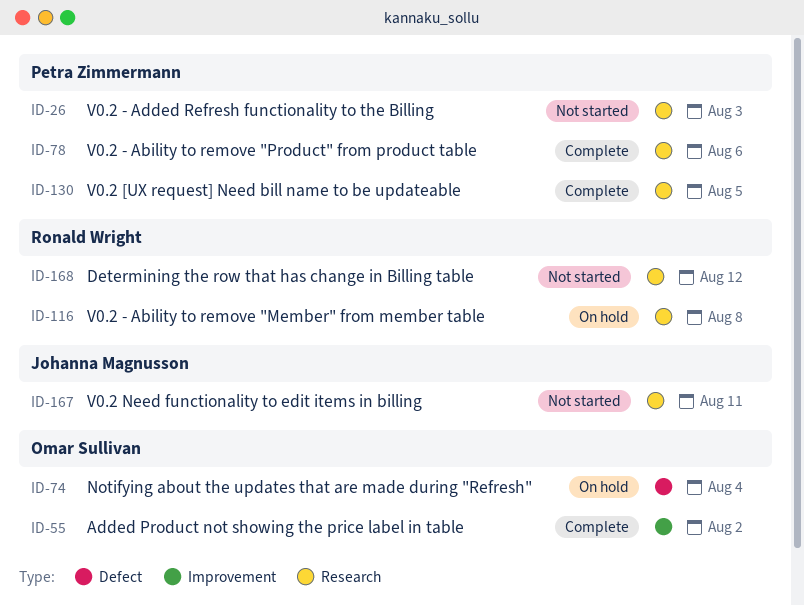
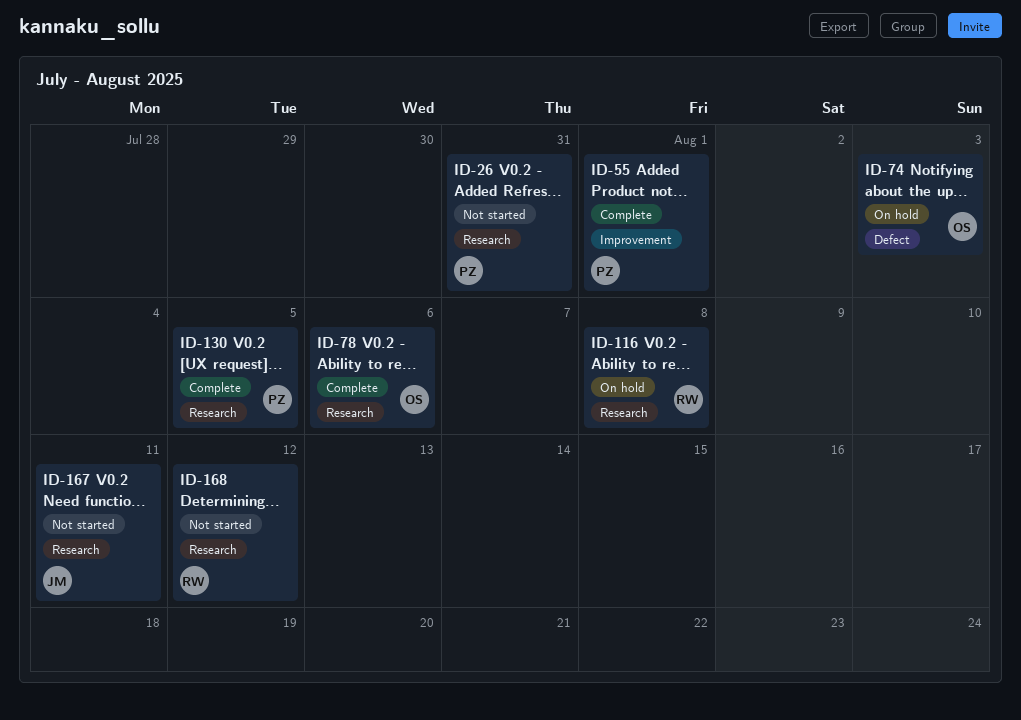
ID-26, due: Aug 3 -> Jul 31
ID-55, owner: Omar Sullivan -> Petra Zimmermann
ID-55, due: Aug 2 -> Aug 1
ID-74, due: Aug 4 -> Aug 3
ID-78, owner: Petra Zimmermann -> Omar Sullivan

